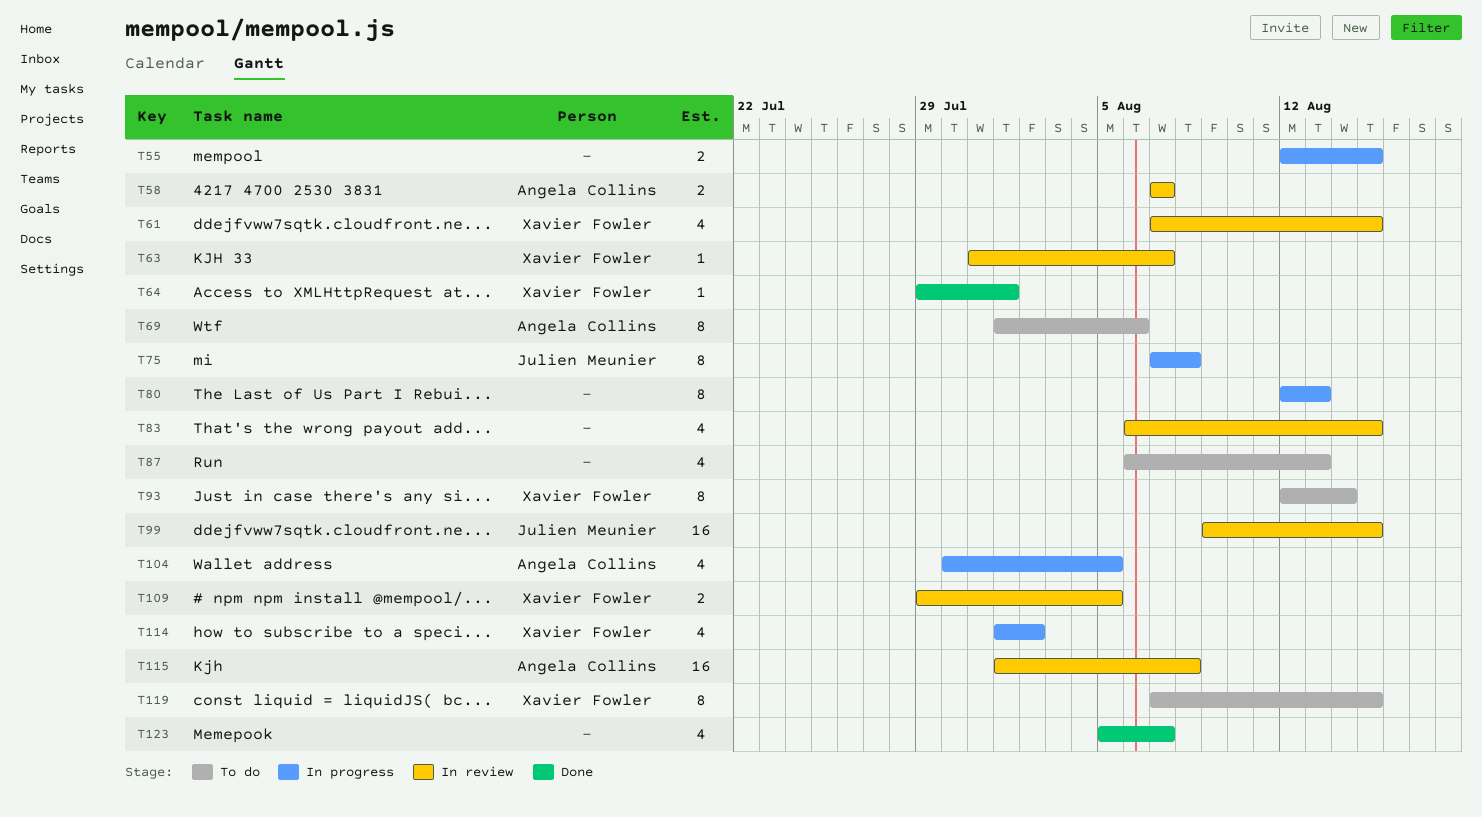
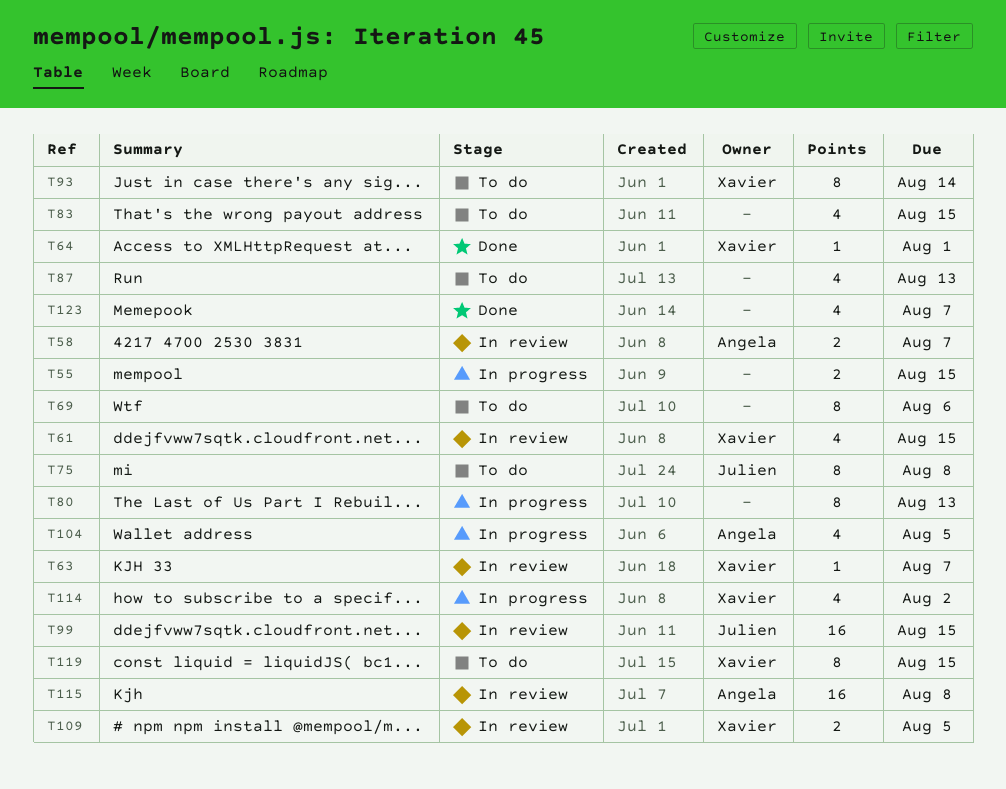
T69, owner: Angela Collins -> none
T75, status: In progress -> To do
T83, status: In review -> To do

